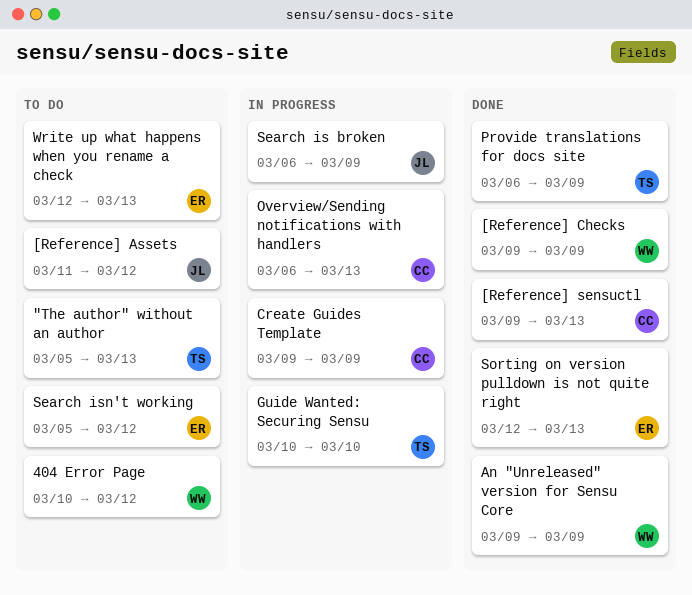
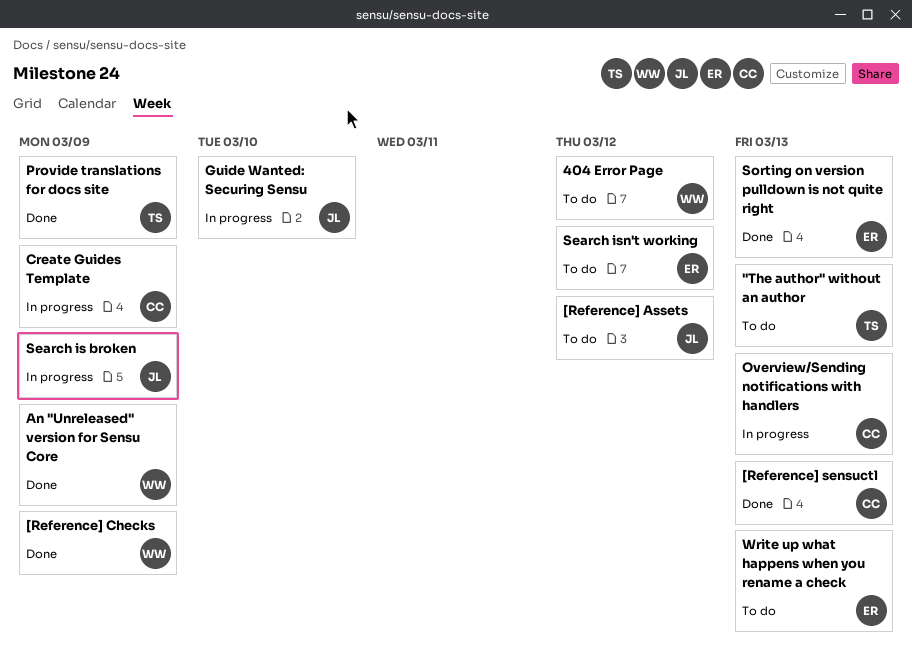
Guide Wanted: Securing Sensu, owner: TS -> JL

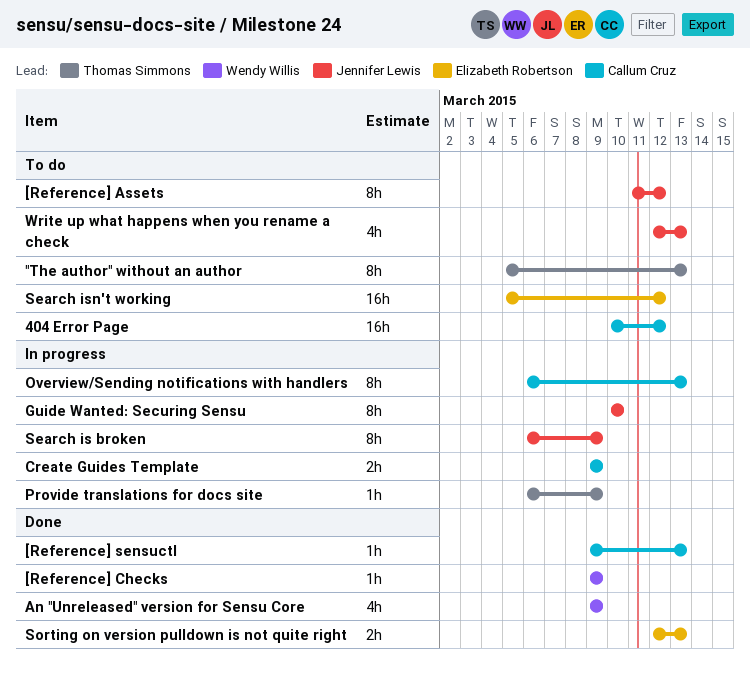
404 Error Page, owner: Wendy Willis -> Callum Cruz
Provide translations for docs site, status: Done -> In progress
Write up what happens when you rename a check, owner: Elizabeth Robertson -> Jennifer Lewis

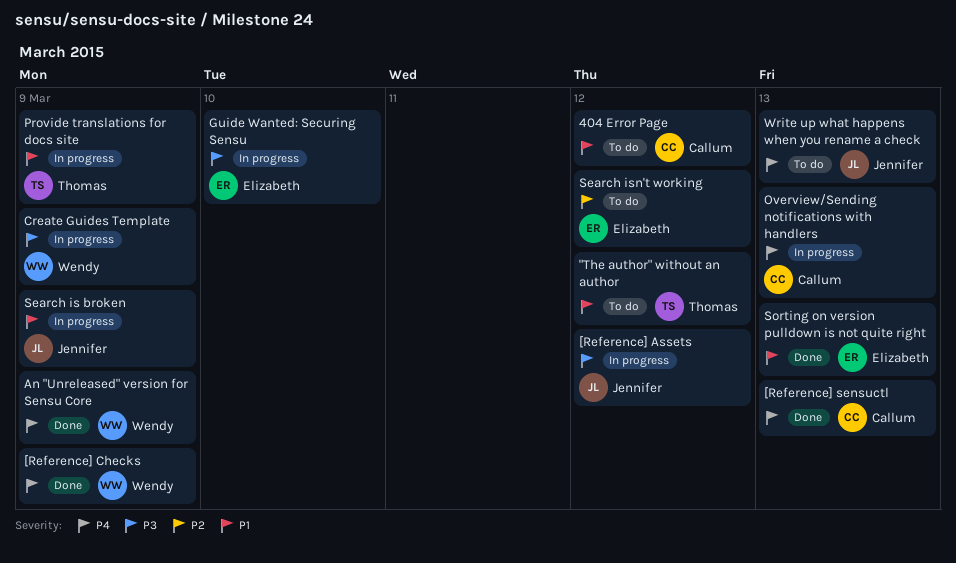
"The author" without an author, due: Mar 13 -> Mar 12
[Reference] Assets, status: To do -> In progress
Create Guides Template, owner: Callum Cruz -> Wendy Willis
Guide Wanted: Securing Sensu, owner: Jennifer Lewis -> Elizabeth Robertson

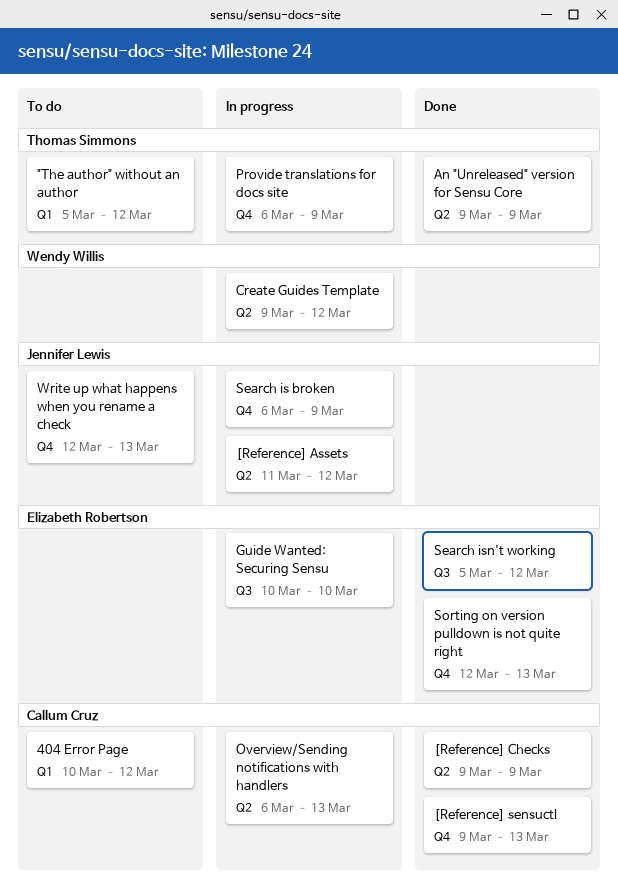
[Reference] Checks, owner: Wendy Willis -> Callum Cruz
An "Unreleased" version for Sensu Core, owner: Wendy Willis -> Thomas Simmons
Create Guides Template, due: Mar 9 -> Mar 12
Search isn't working, status: To do -> Done

